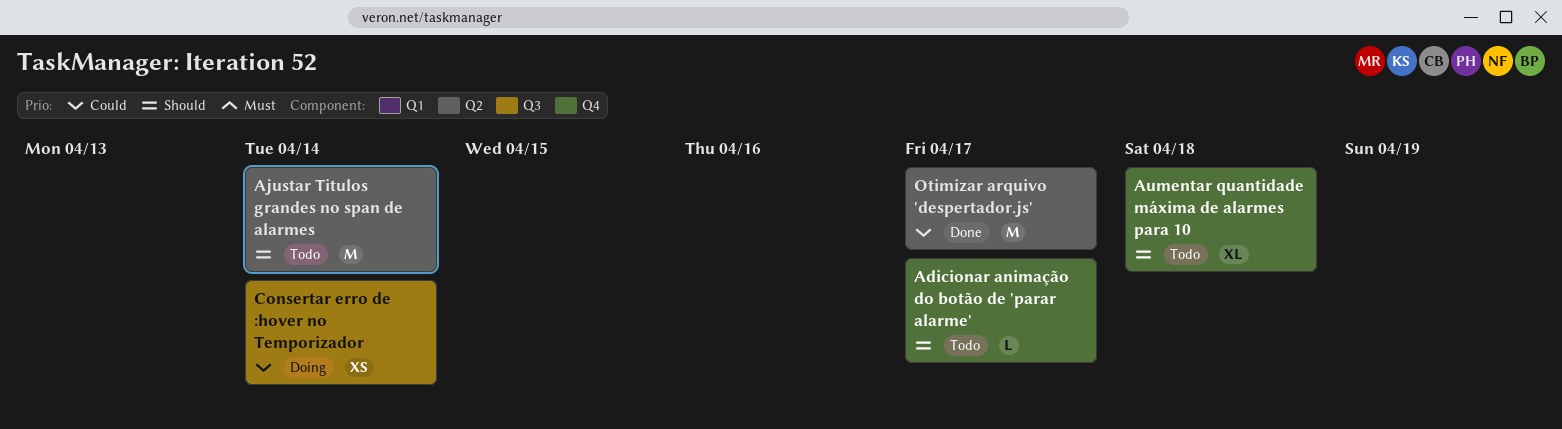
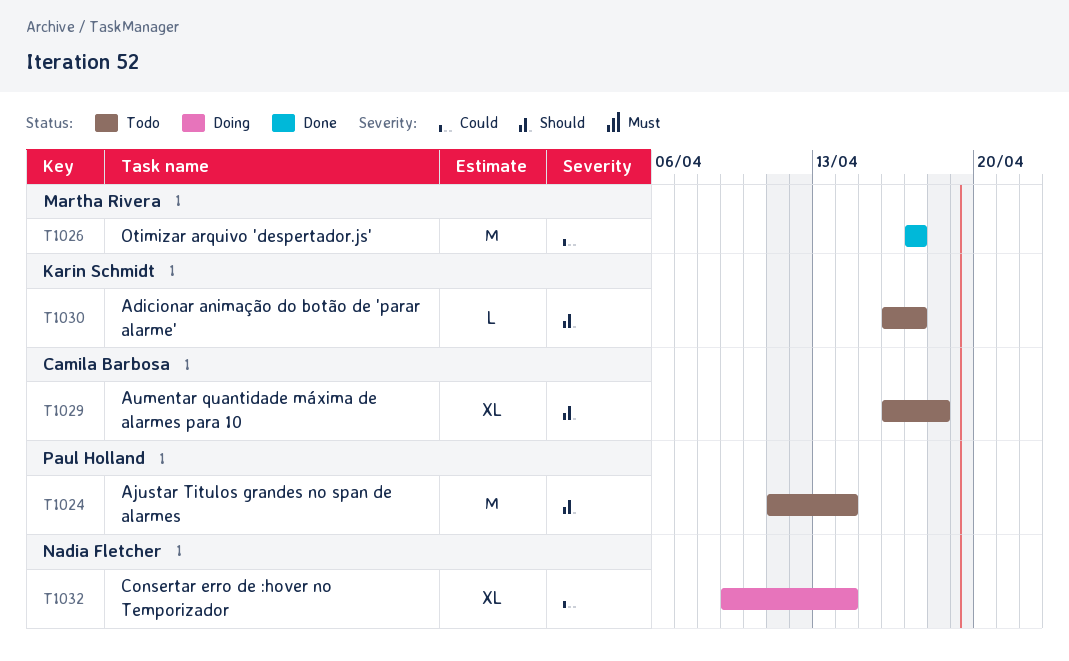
Consertar erro de :hover no Temporizador, estimate: XS -> XL

